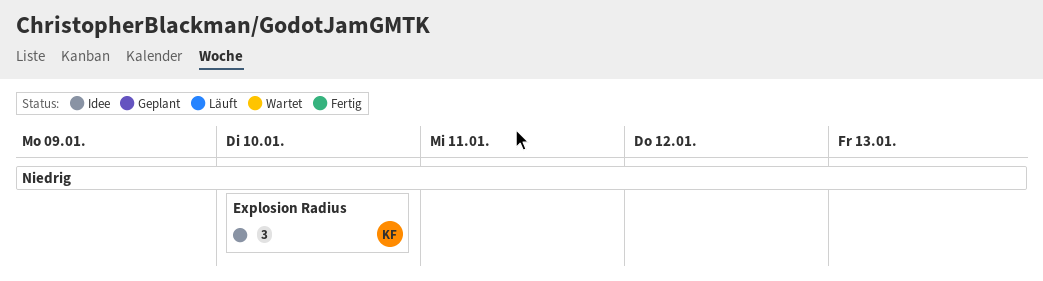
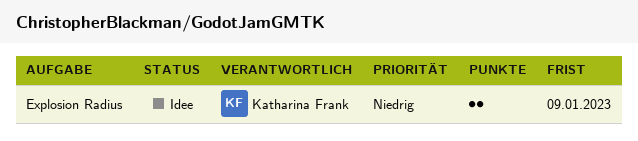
Explosion Radius, estimate: 3 -> 2
Explosion Radius, due: Jan 10 -> Jan 9

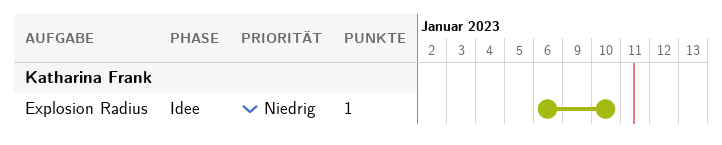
Explosion Radius, estimate: 2 -> 1
Explosion Radius, due: Jan 9 -> Jan 10

